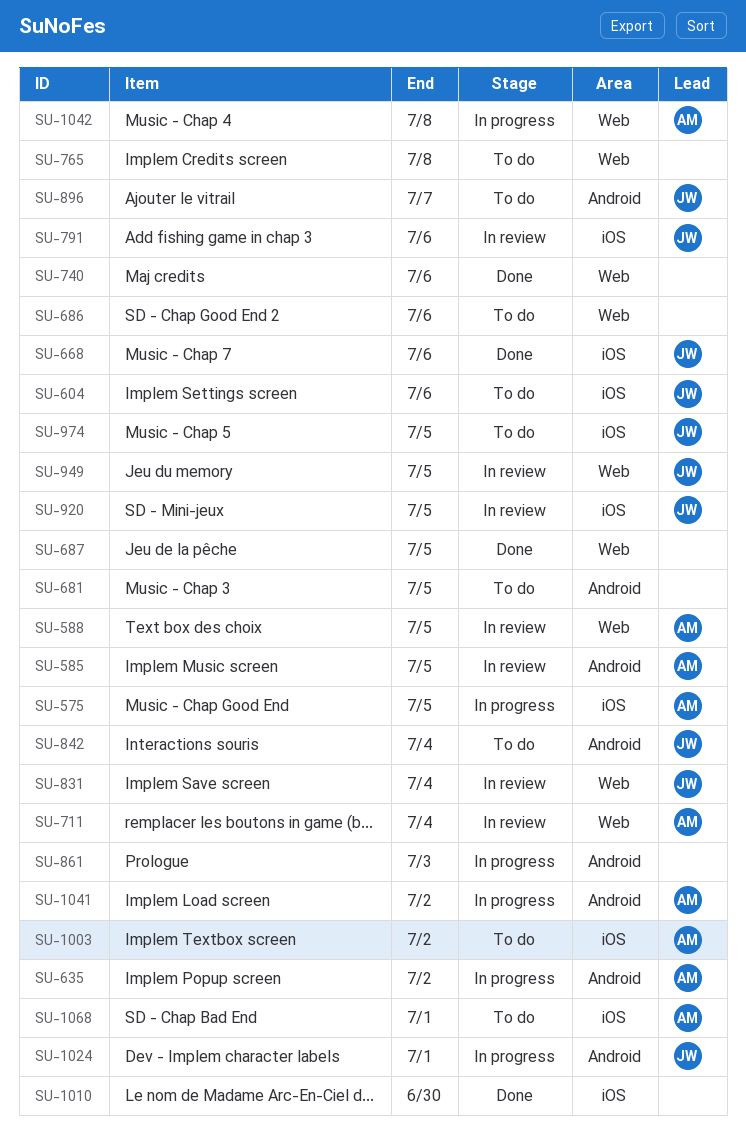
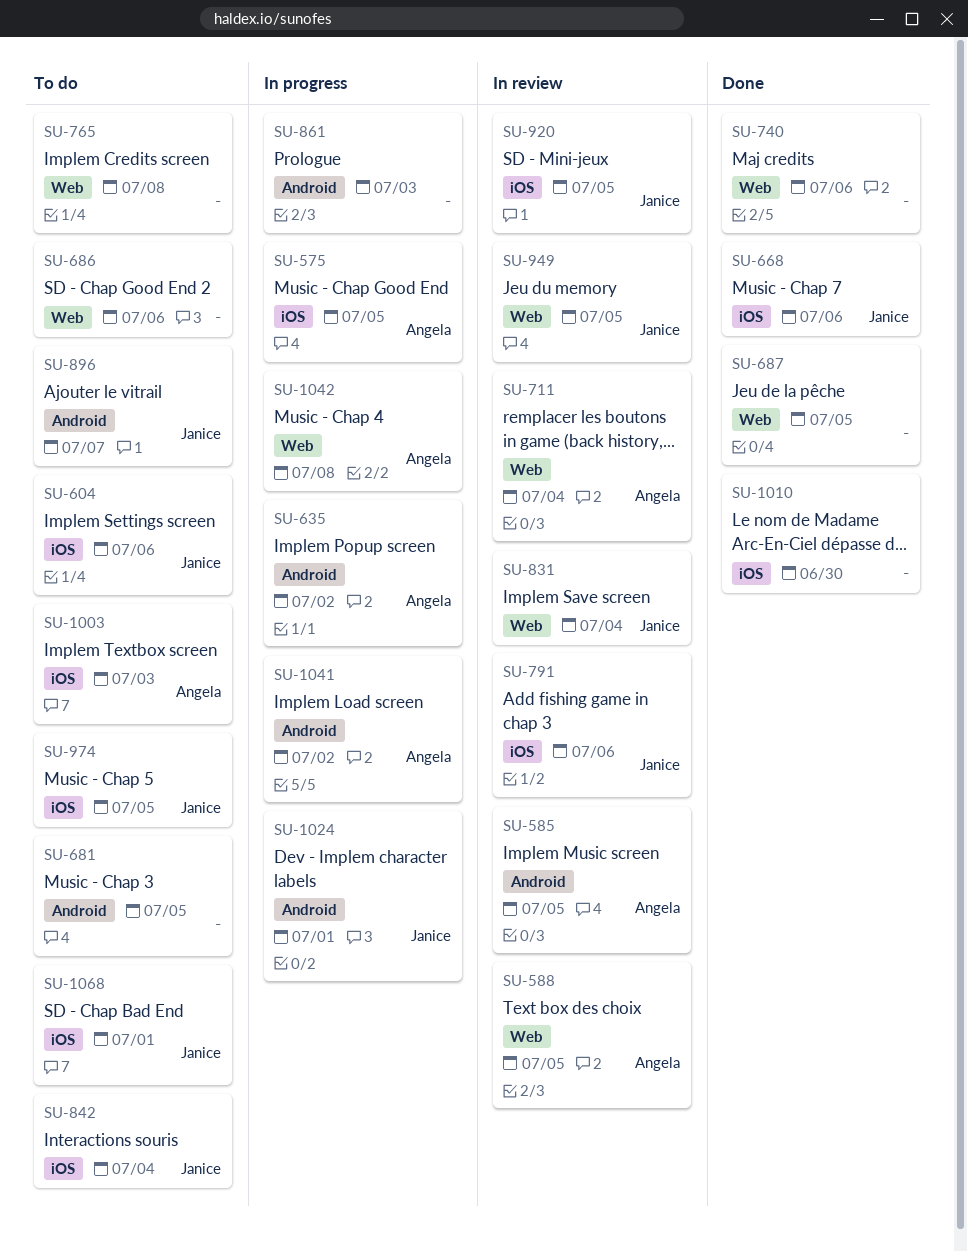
SU-842, label: Android -> iOS
SU-1003, due: Jul 2 -> Jul 3
SU-1068, owner: Angela -> Janice

